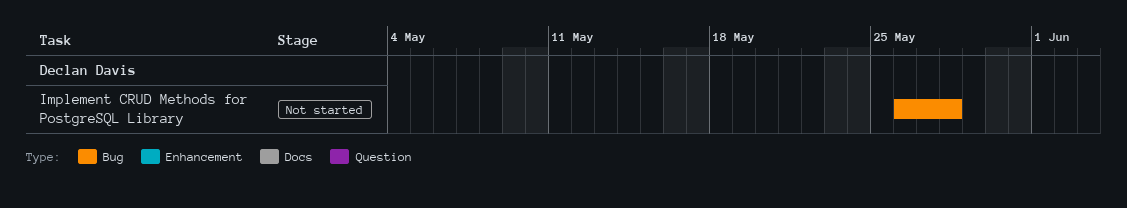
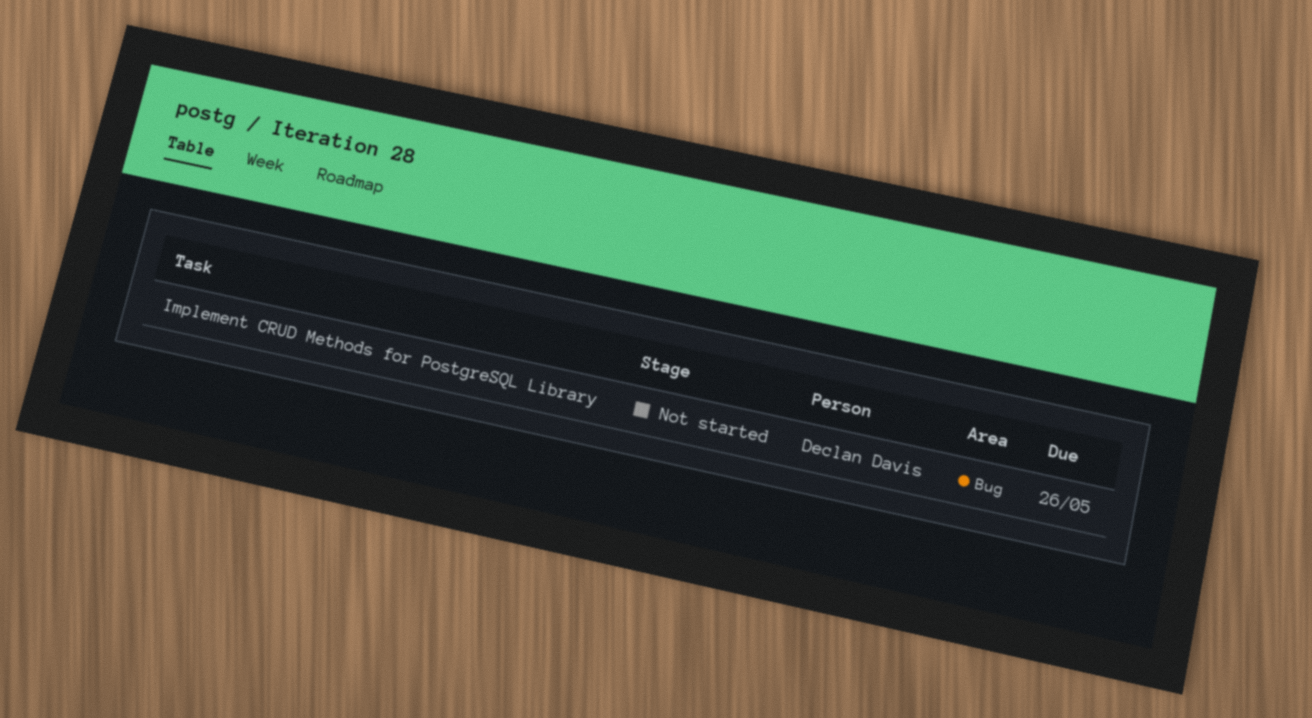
Implement CRUD Methods for PostgreSQL Library, due: May 28 -> May 26

